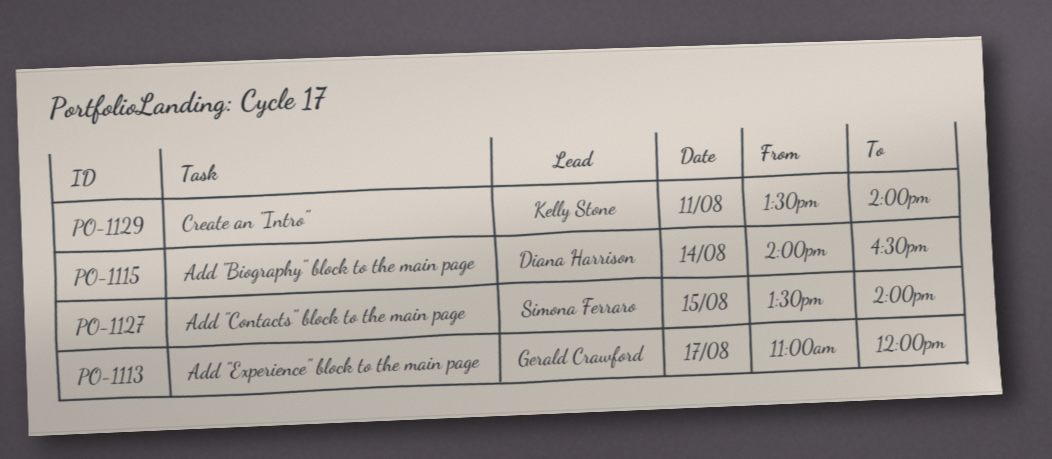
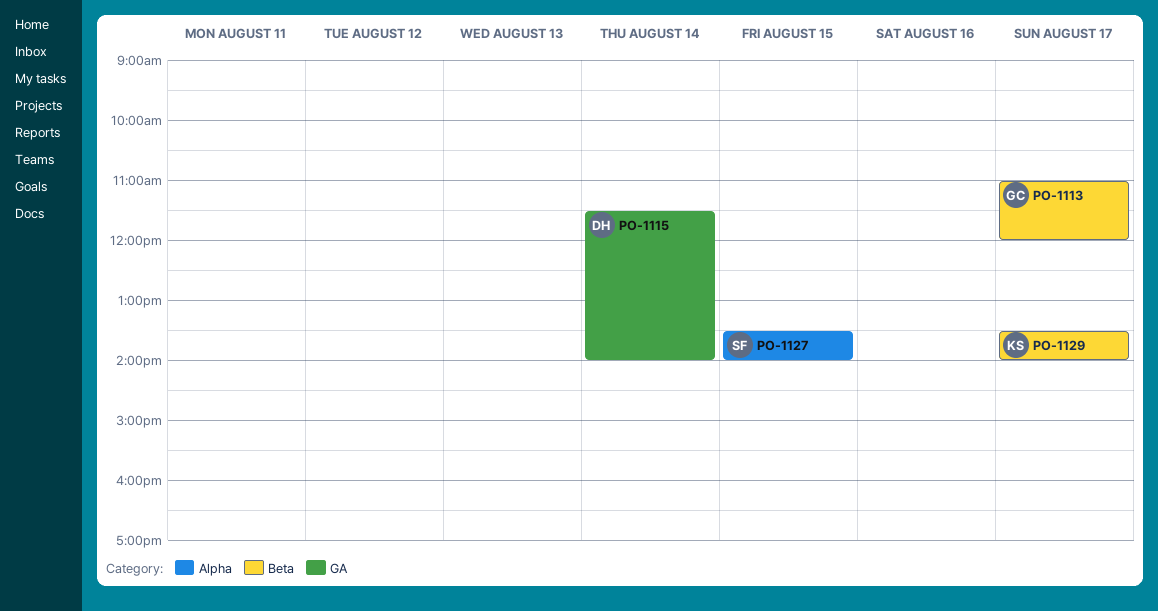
PO-1115, begins: 14:00 -> 11:30
PO-1115, ends: 16:30 -> 14:00
PO-1129, day: Aug 11 -> Aug 17

